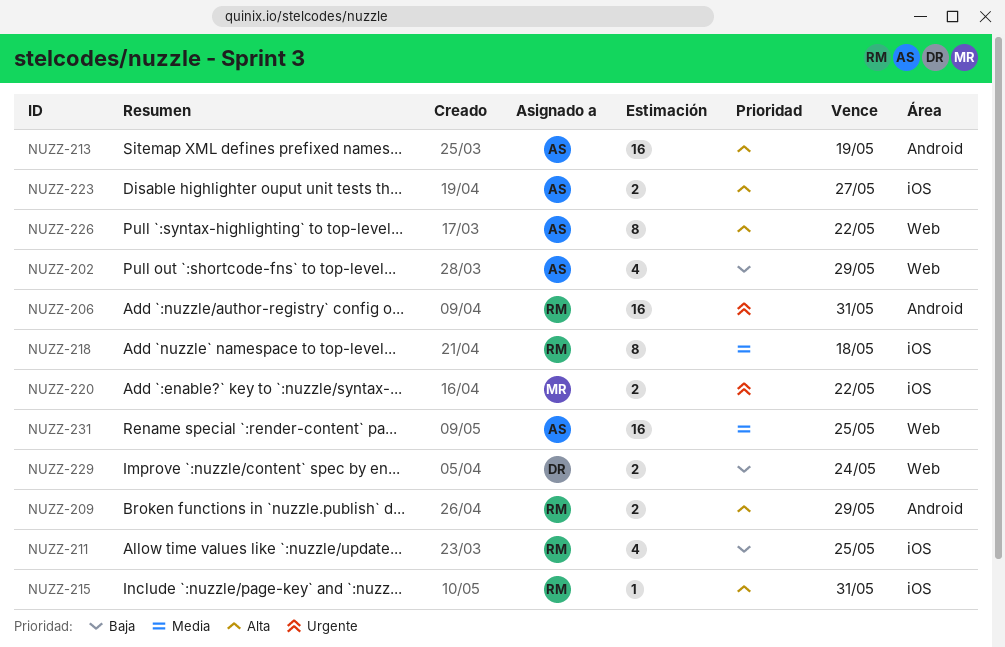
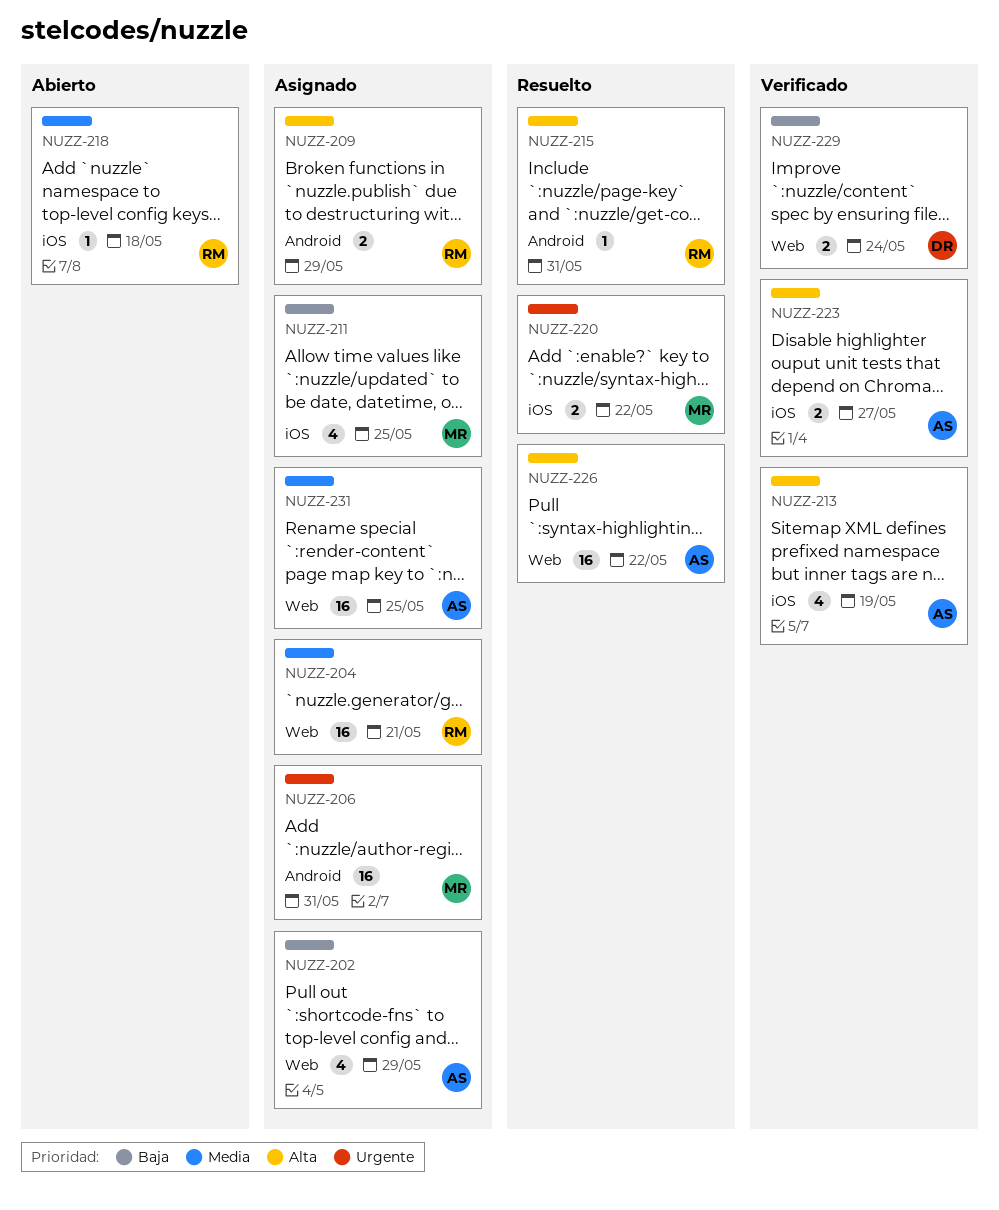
NUZZ-204: none -> present
NUZZ-206, owner: RM -> MR
NUZZ-211, owner: RM -> MR
NUZZ-213, label: Android -> iOS
NUZZ-213, estimate: 16 -> 4
NUZZ-215, label: iOS -> Android
NUZZ-218, estimate: 8 -> 1
NUZZ-226, estimate: 8 -> 16

